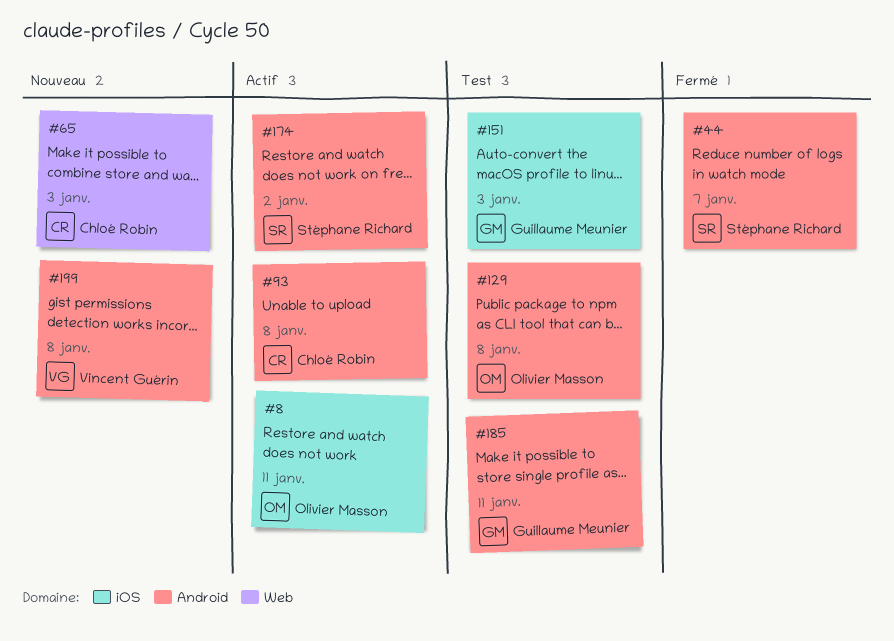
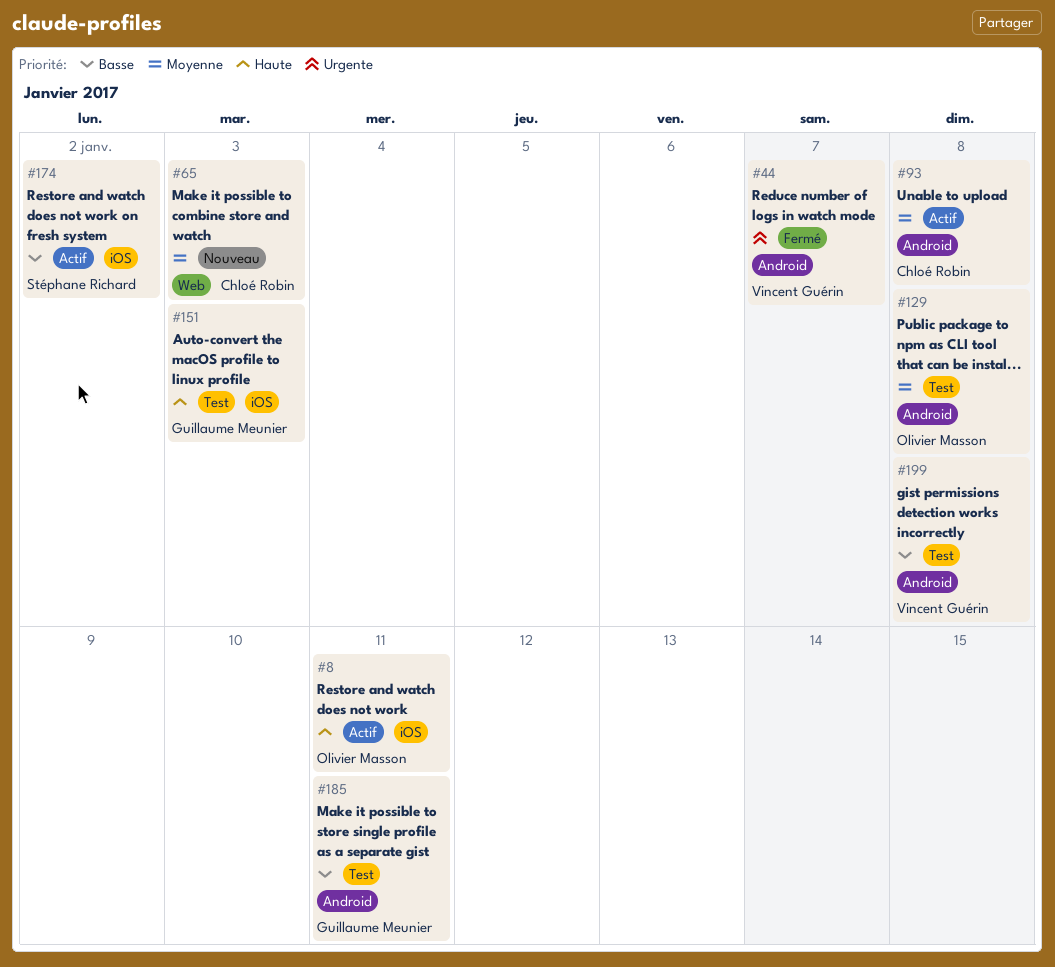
#44, owner: Stéphane Richard -> Vincent Guérin
#174, label: Android -> iOS
#199, status: Nouveau -> Test

